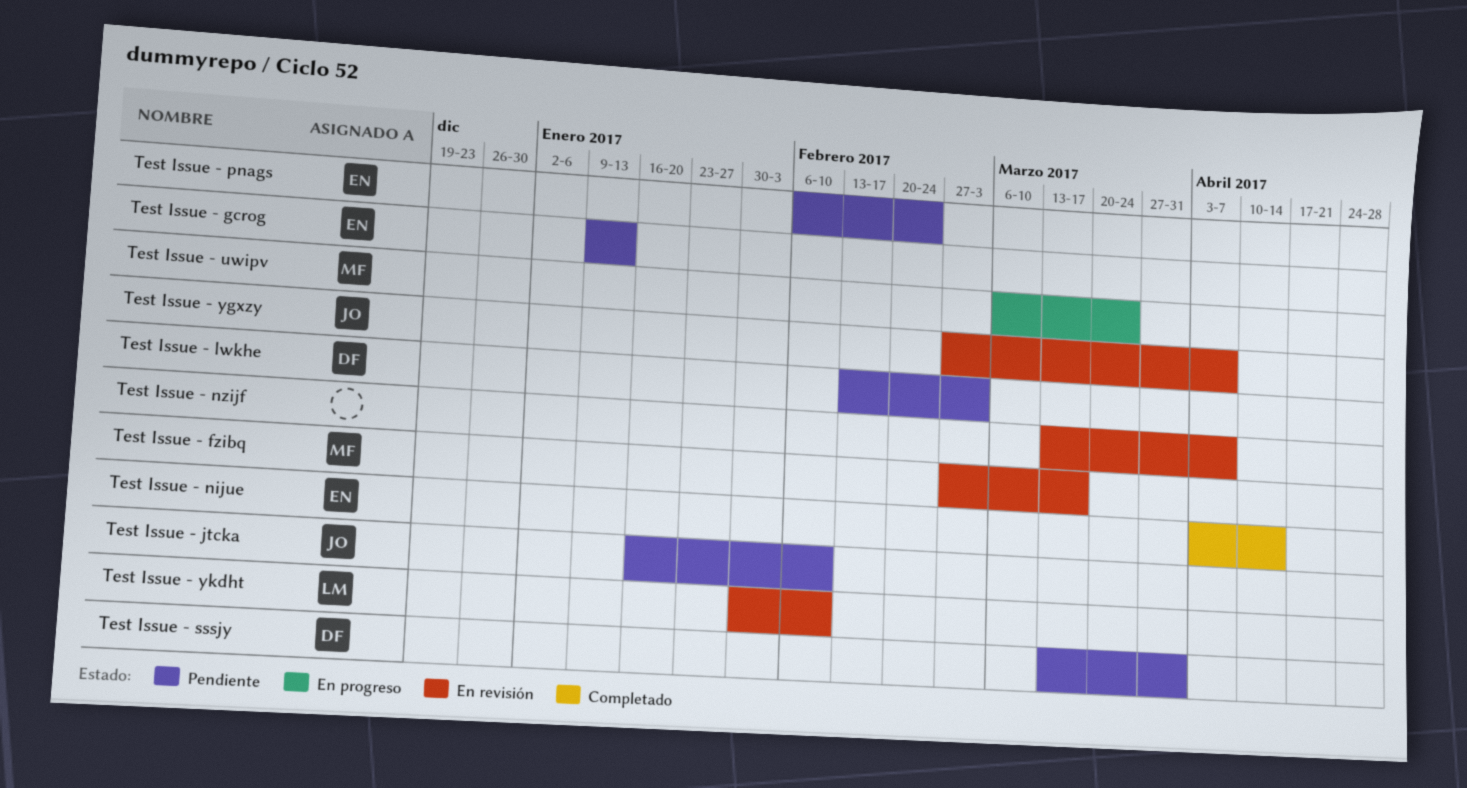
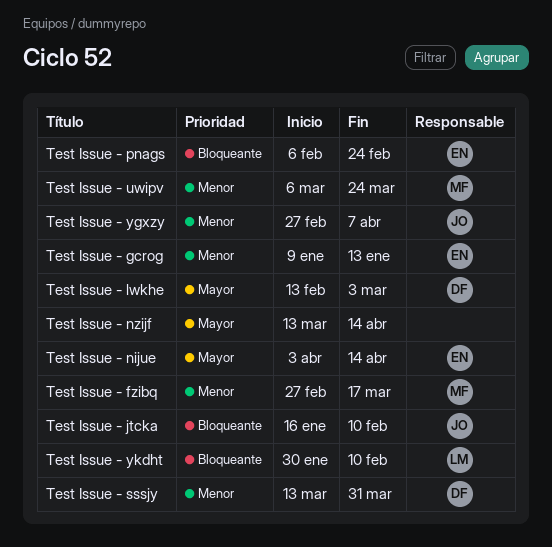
Test Issue - nzijf, due: Apr 7 -> Apr 14

